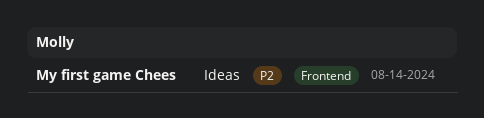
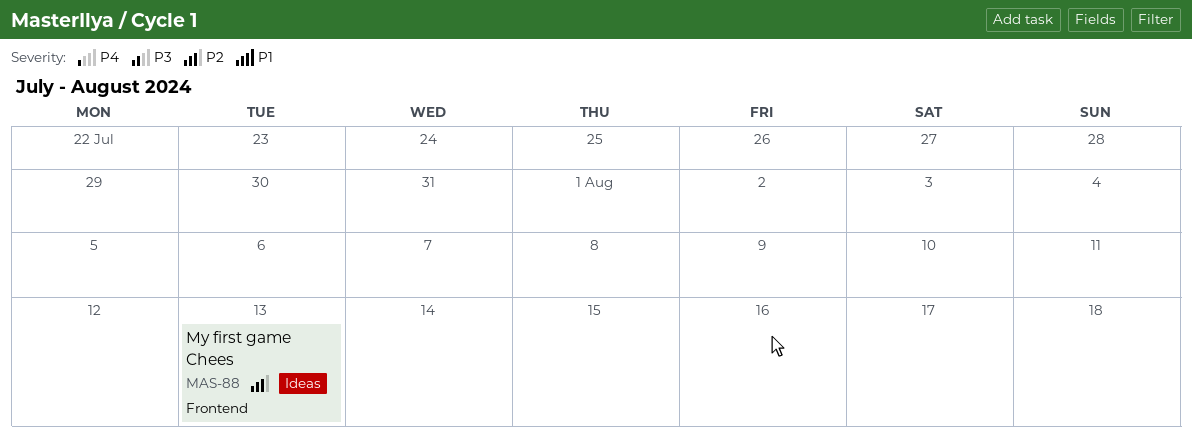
My first game Chees, due: Aug 14 -> Aug 13

